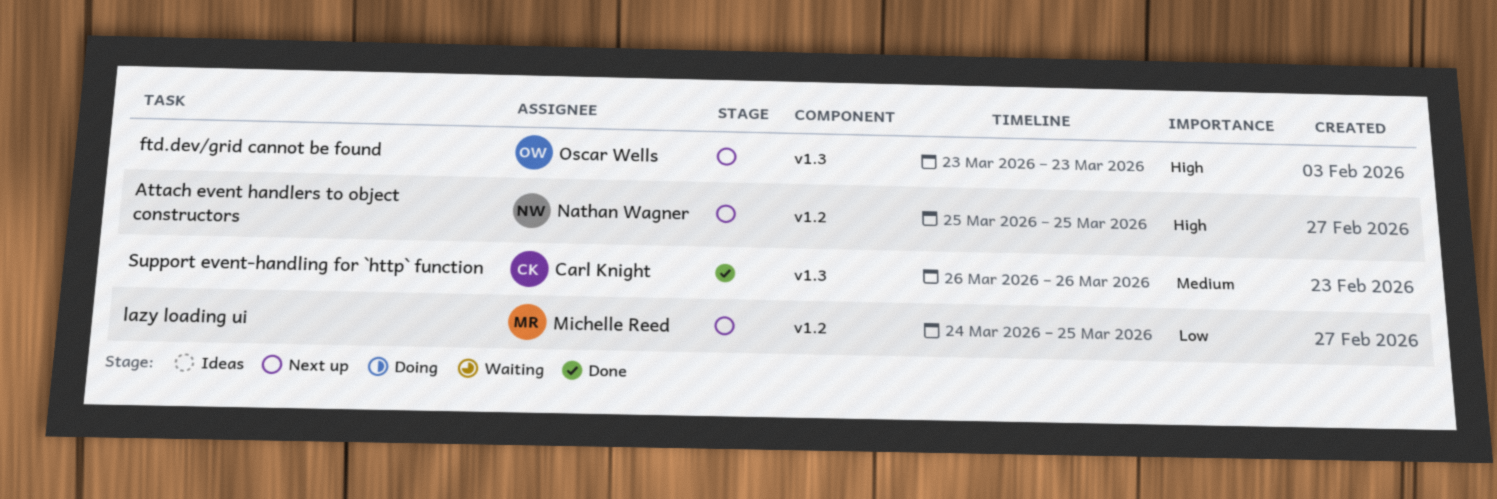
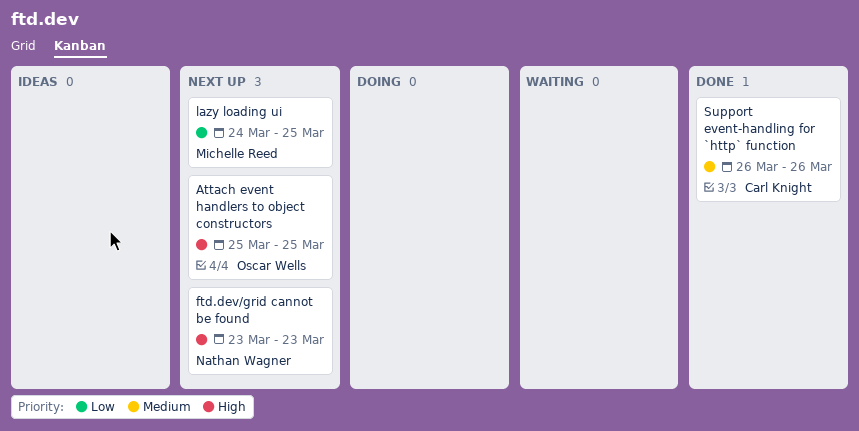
Attach event handlers to object constructors, owner: Nathan Wagner -> Oscar Wells
ftd.dev/grid cannot be found, owner: Oscar Wells -> Nathan Wagner

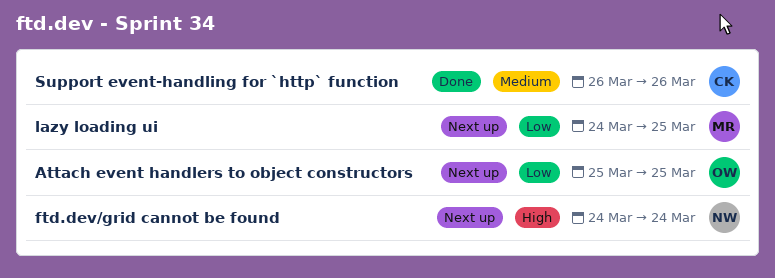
Attach event handlers to object constructors, priority: High -> Low
ftd.dev/grid cannot be found, start: Mar 23 -> Mar 24
ftd.dev/grid cannot be found, due: Mar 23 -> Mar 24

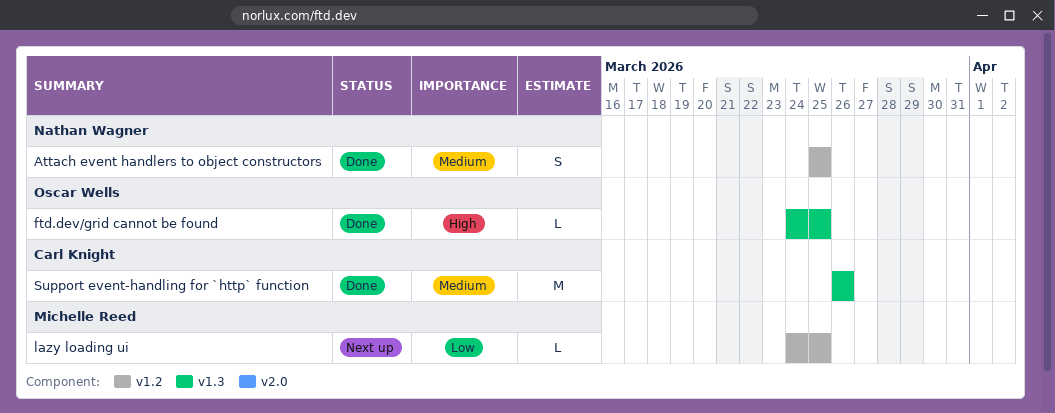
Attach event handlers to object constructors, status: Next up -> Done
Attach event handlers to object constructors, owner: Oscar Wells -> Nathan Wagner
Attach event handlers to object constructors, priority: Low -> Medium
ftd.dev/grid cannot be found, status: Next up -> Done
ftd.dev/grid cannot be found, owner: Nathan Wagner -> Oscar Wells
ftd.dev/grid cannot be found, due: Mar 24 -> Mar 25

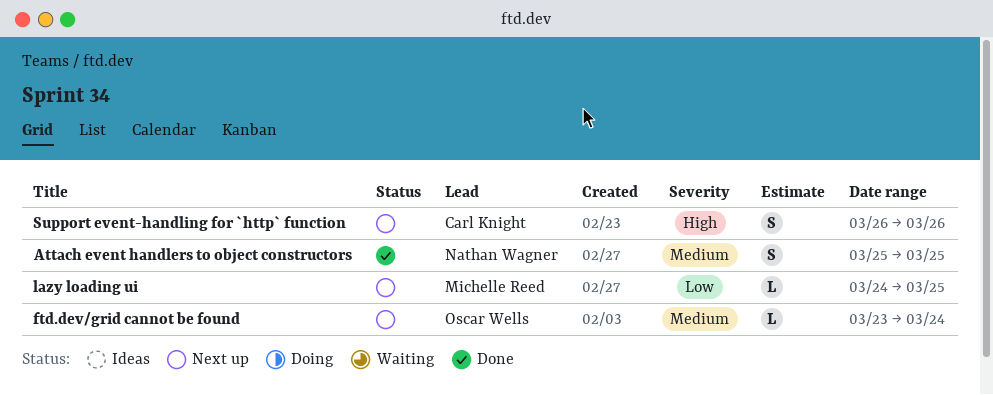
ftd.dev/grid cannot be found, status: Done -> Next up
ftd.dev/grid cannot be found, priority: High -> Medium
ftd.dev/grid cannot be found, start: Mar 24 -> Mar 23
ftd.dev/grid cannot be found, due: Mar 25 -> Mar 24
Support event-handling for `http` function, status: Done -> Next up
Support event-handling for `http` function, priority: Medium -> High
Support event-handling for `http` function, estimate: M -> S

